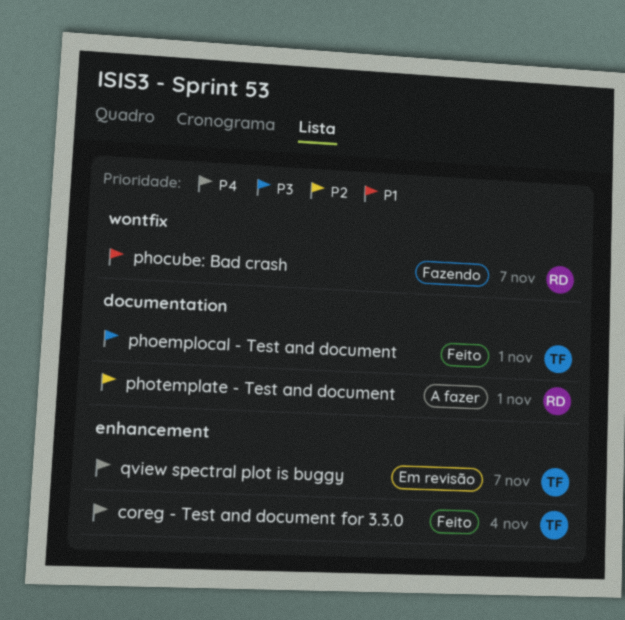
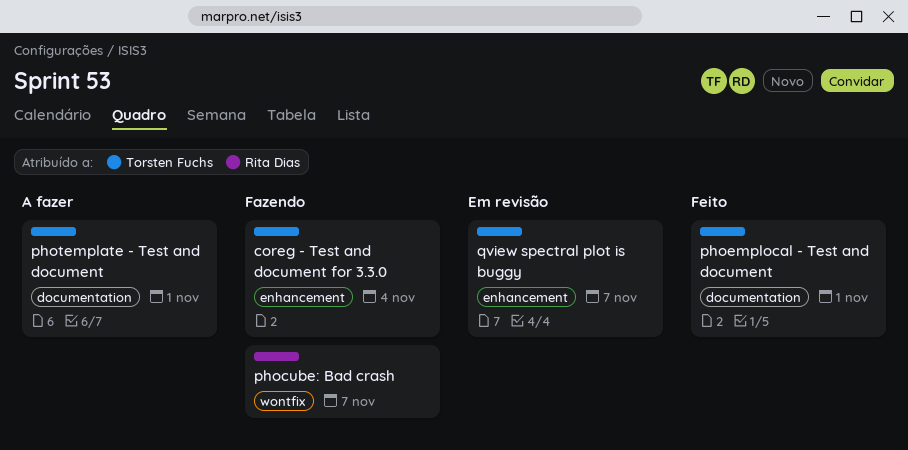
coreg - Test and document for 3.3.0, status: Feito -> Fazendo
photemplate - Test and document, owner: Rita Dias -> Torsten Fuchs

